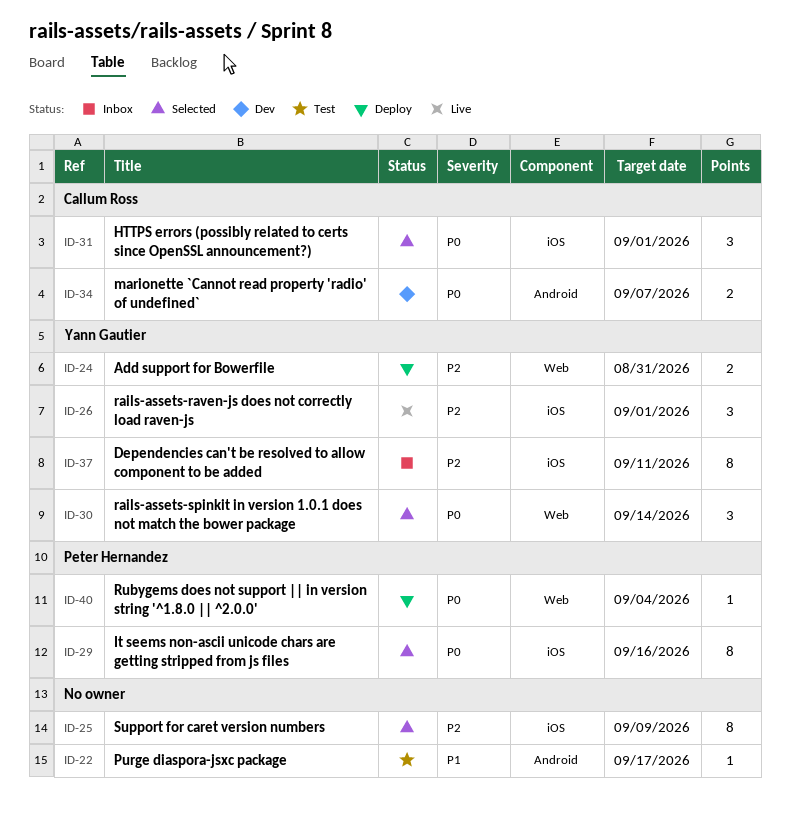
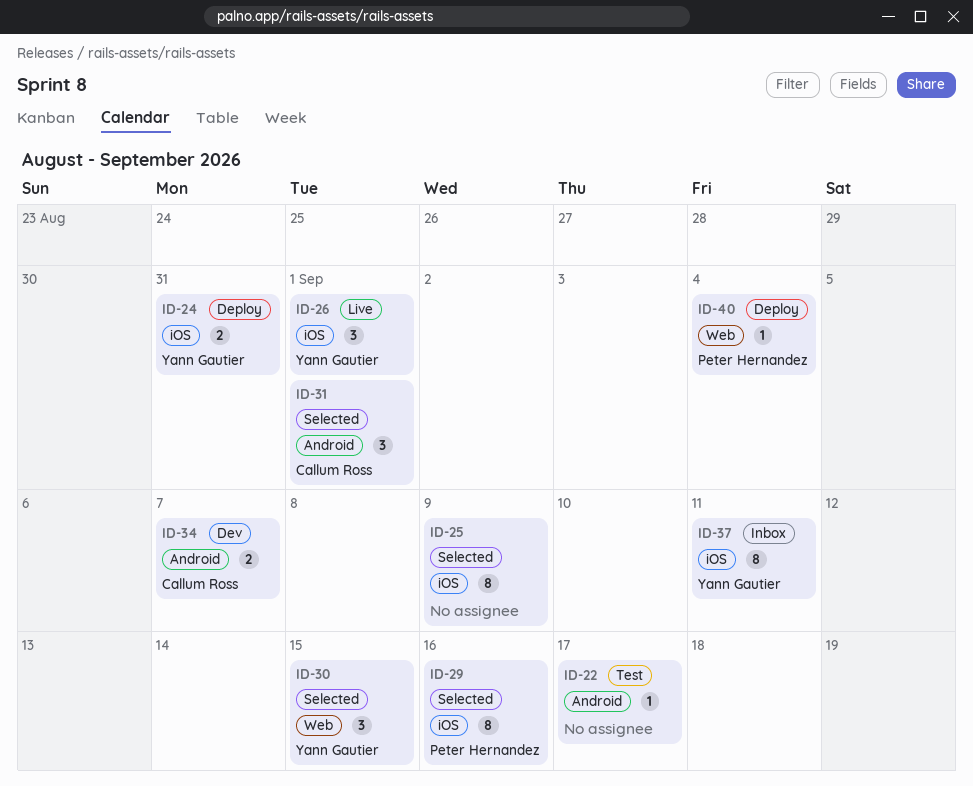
ID-24, label: Web -> iOS
ID-30, due: Sep 14 -> Sep 15
ID-31, label: iOS -> Android

